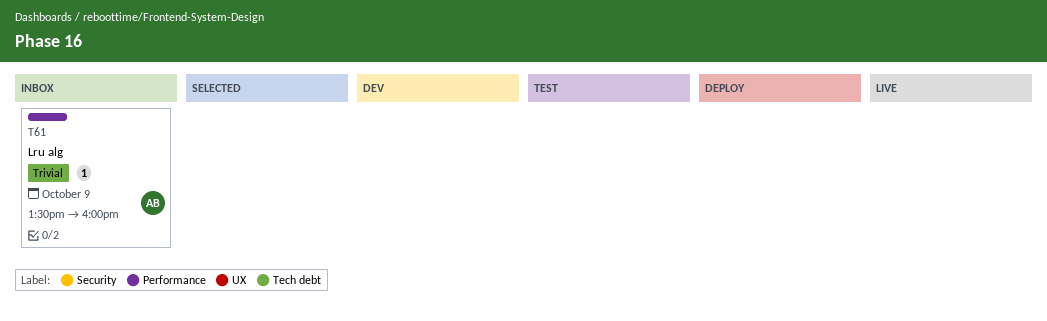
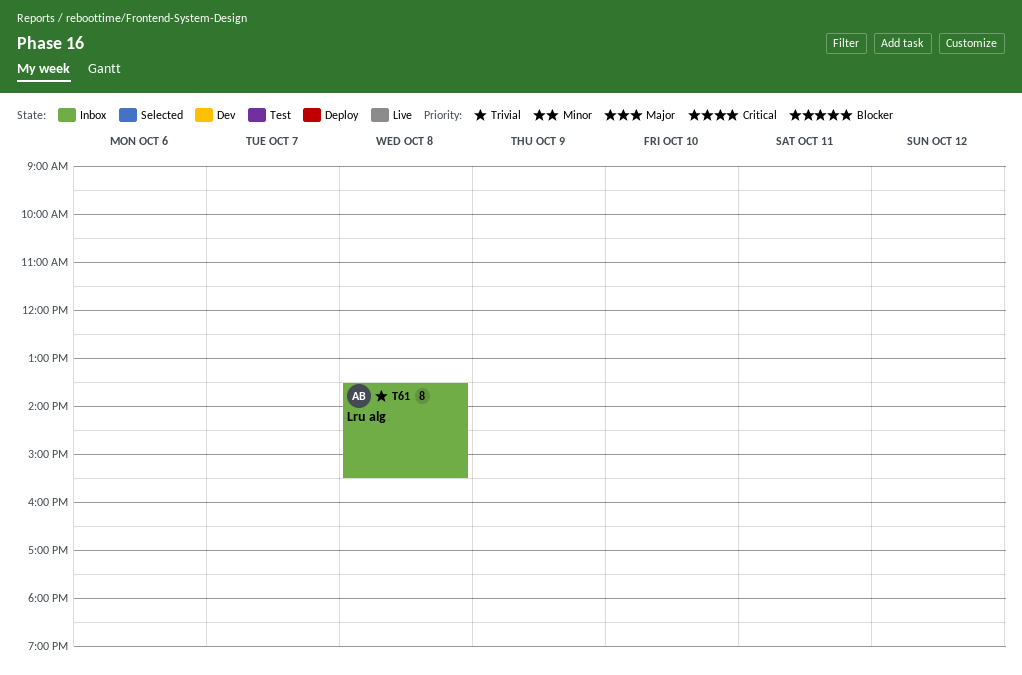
T61, estimate: 1 -> 8
T61, day: Oct 9 -> Oct 8
T61, ends: 16:00 -> 15:30

